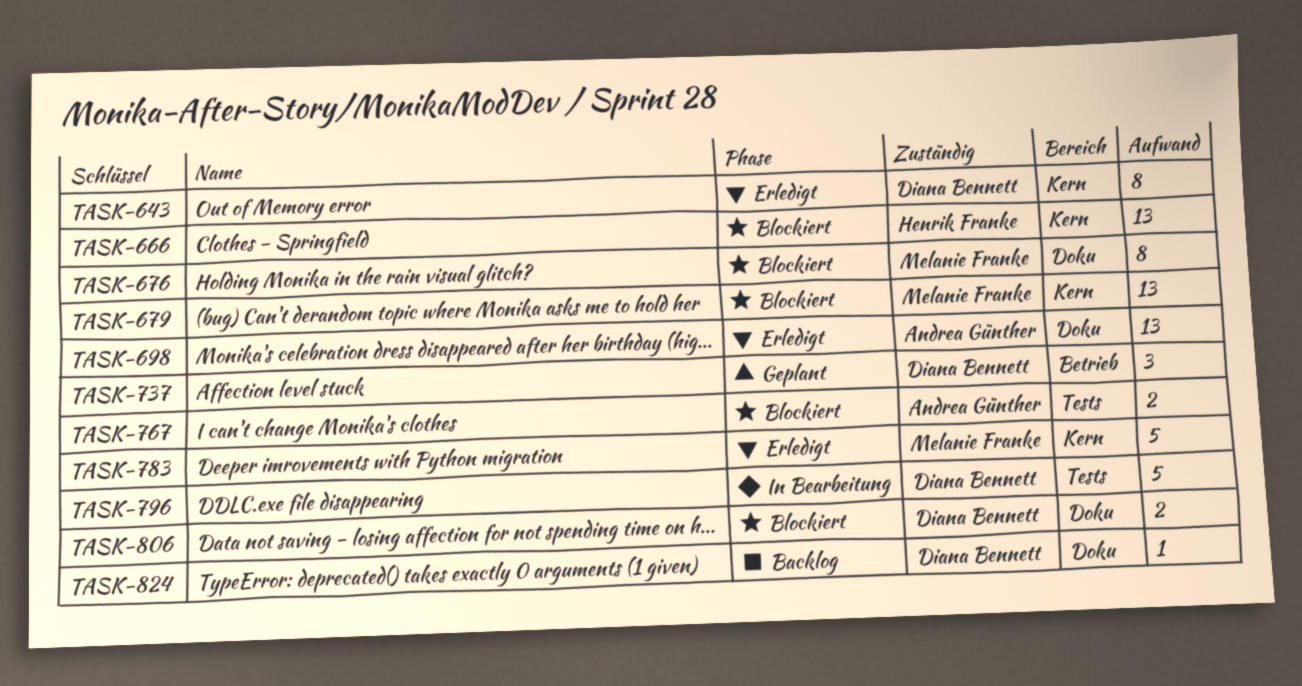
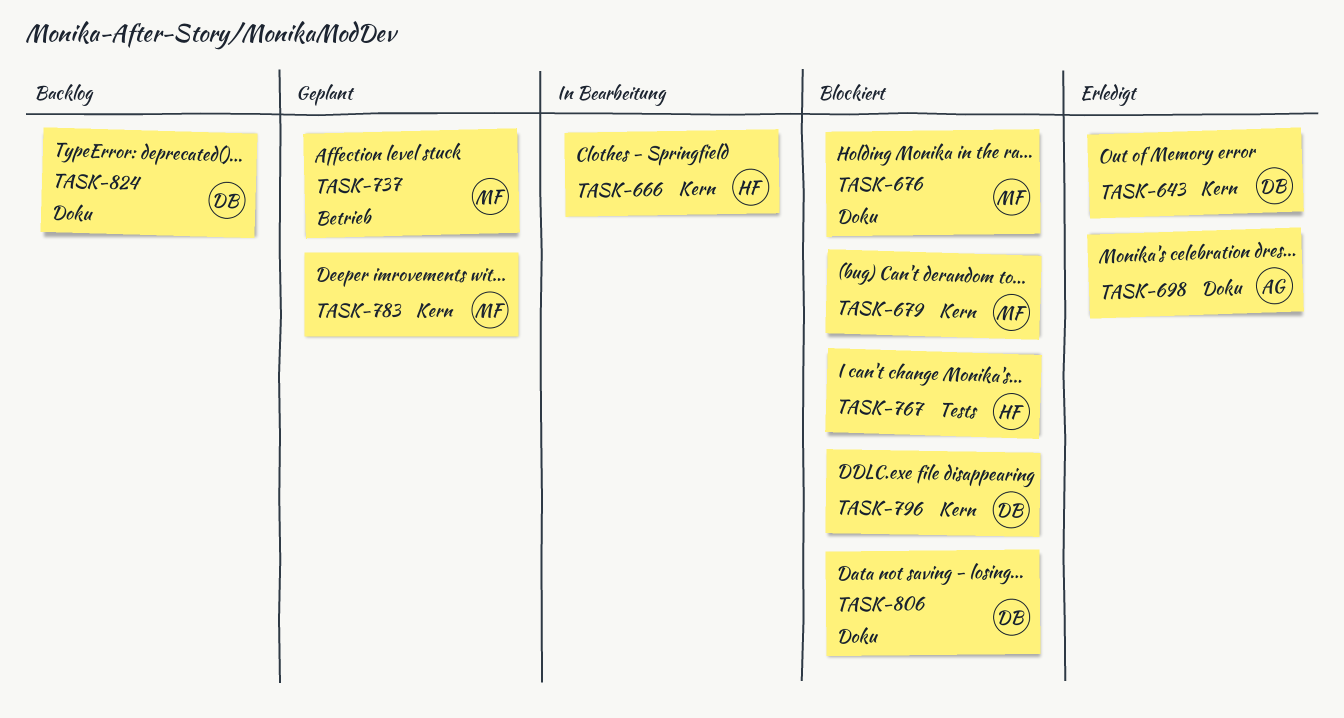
TASK-666, status: Blockiert -> In Bearbeitung
TASK-737, owner: Diana Bennett -> Melanie Franke
TASK-767, owner: Andrea Günther -> Henrik Franke
TASK-783, status: Erledigt -> Geplant
TASK-796, status: In Bearbeitung -> Blockiert
TASK-796, label: Tests -> Kern

